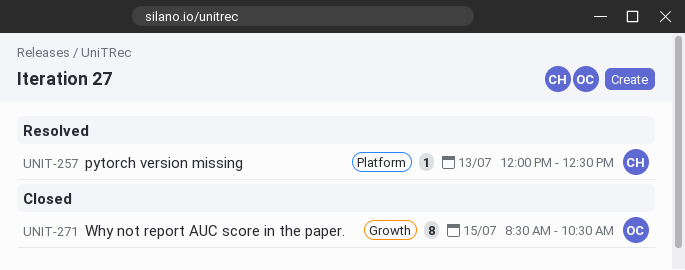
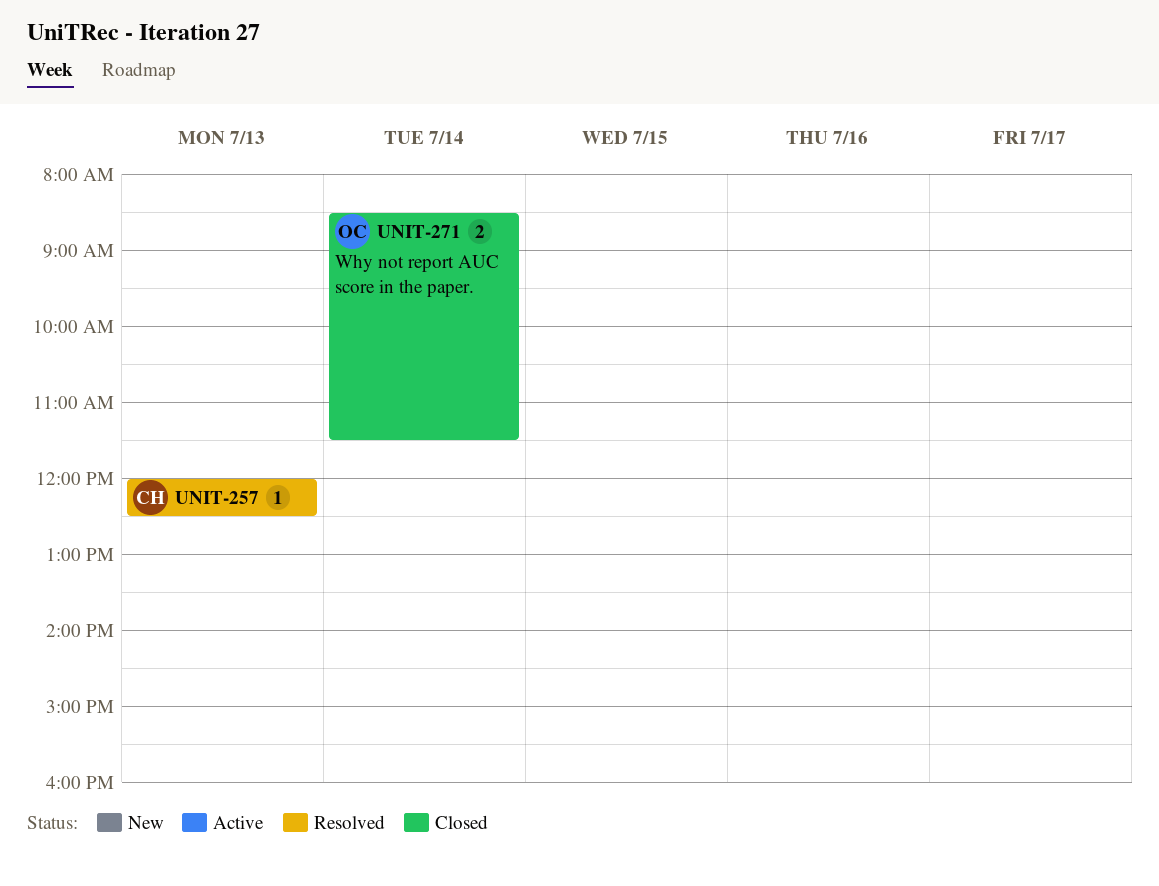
UNIT-271, estimate: 8 -> 2
UNIT-271, day: Jul 15 -> Jul 14
UNIT-271, ends: 10:30 -> 11:30

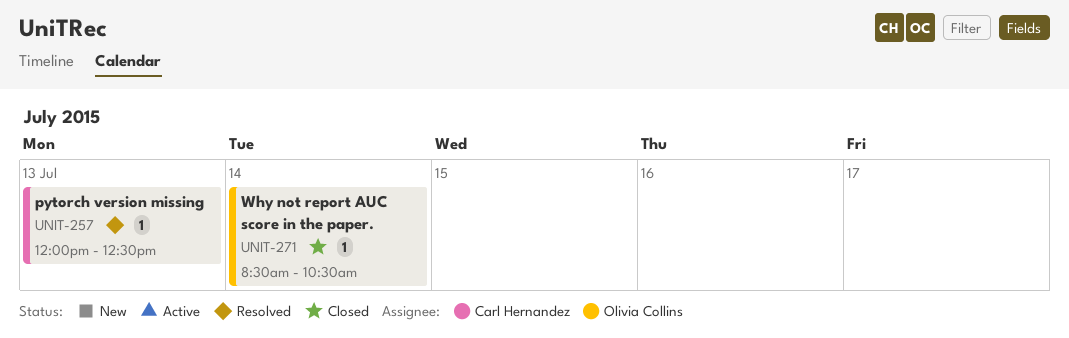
UNIT-271, estimate: 2 -> 1
UNIT-271, ends: 11:30 -> 10:30

